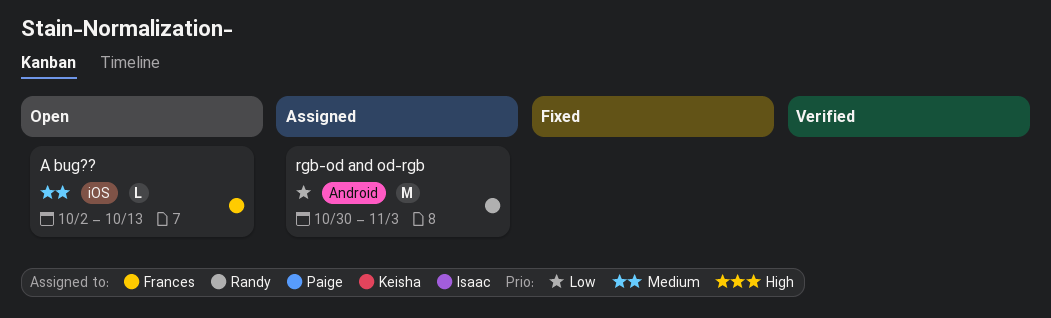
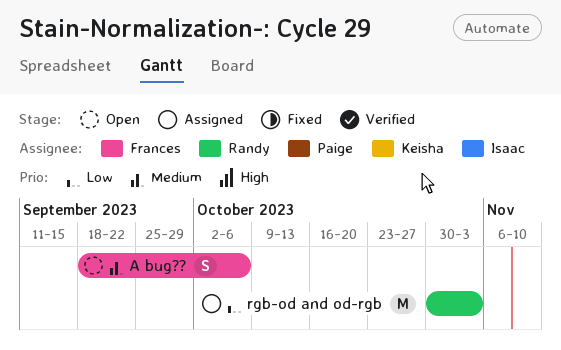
A bug??, estimate: L -> S
A bug??, start: Oct 2 -> Sep 18
A bug??, due: Oct 13 -> Oct 6

